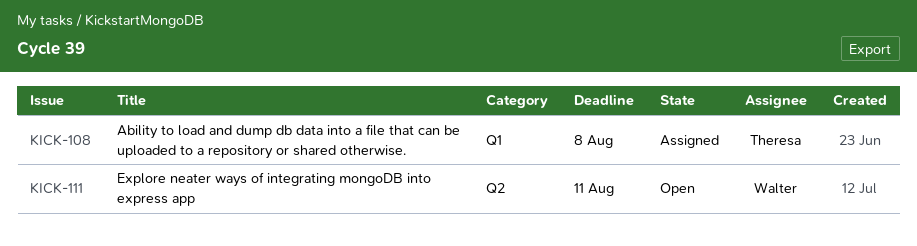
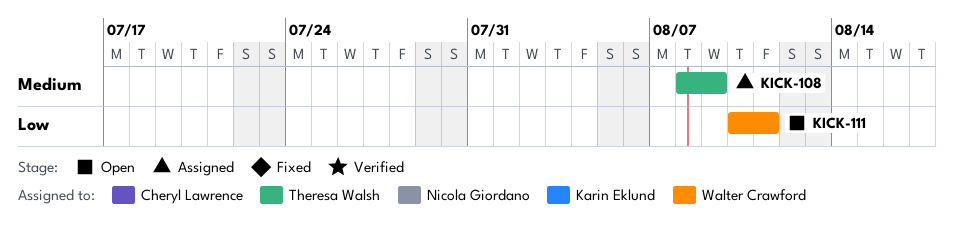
KICK-108, due: Aug 8 -> Aug 9

